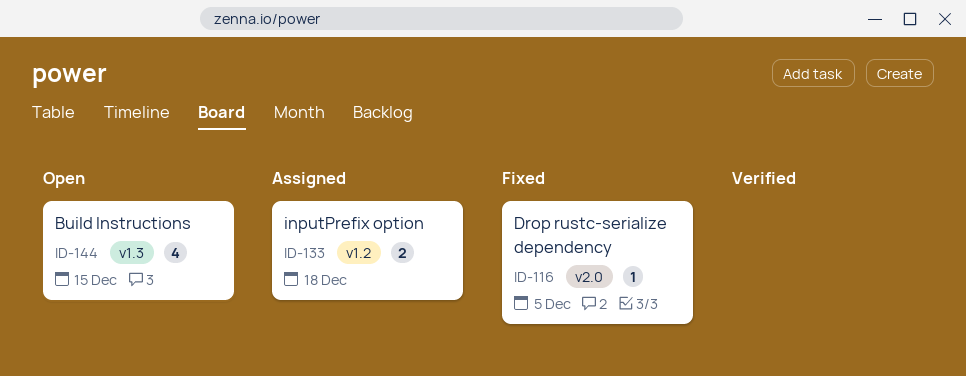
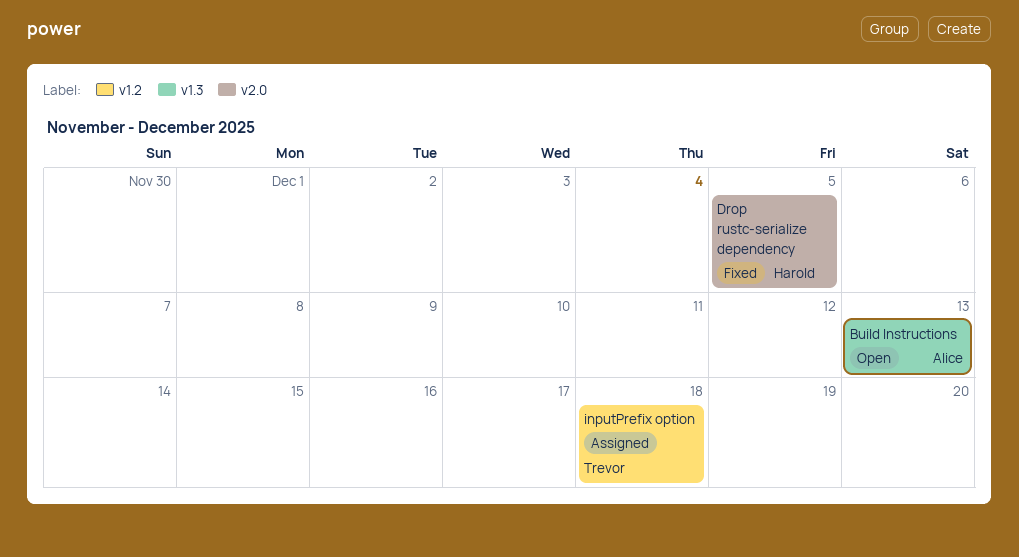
Build Instructions, due: Dec 15 -> Dec 13

